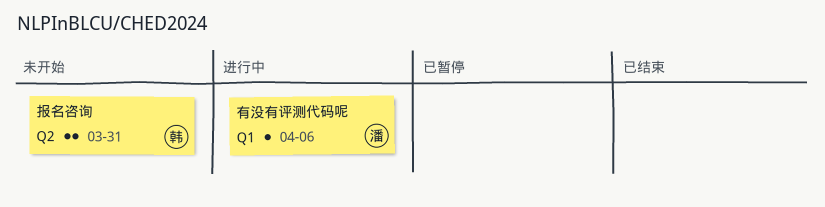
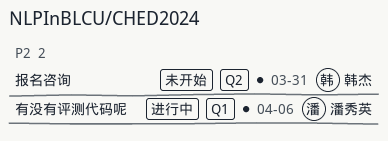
报名咨询, estimate: 2 -> 1

